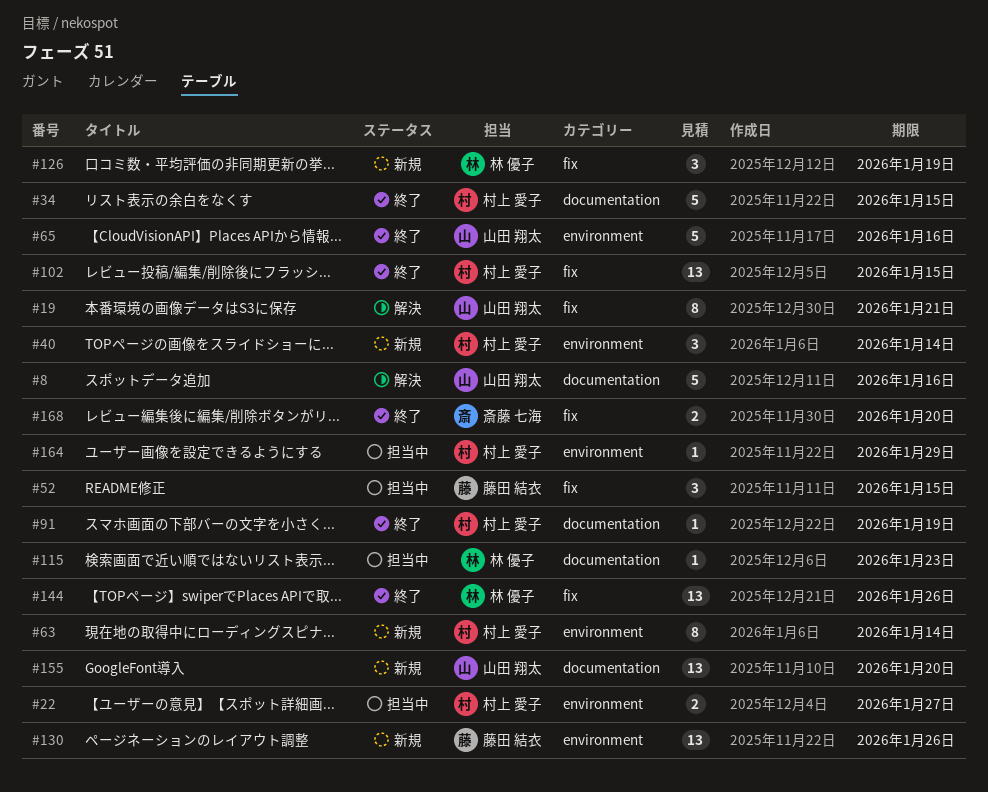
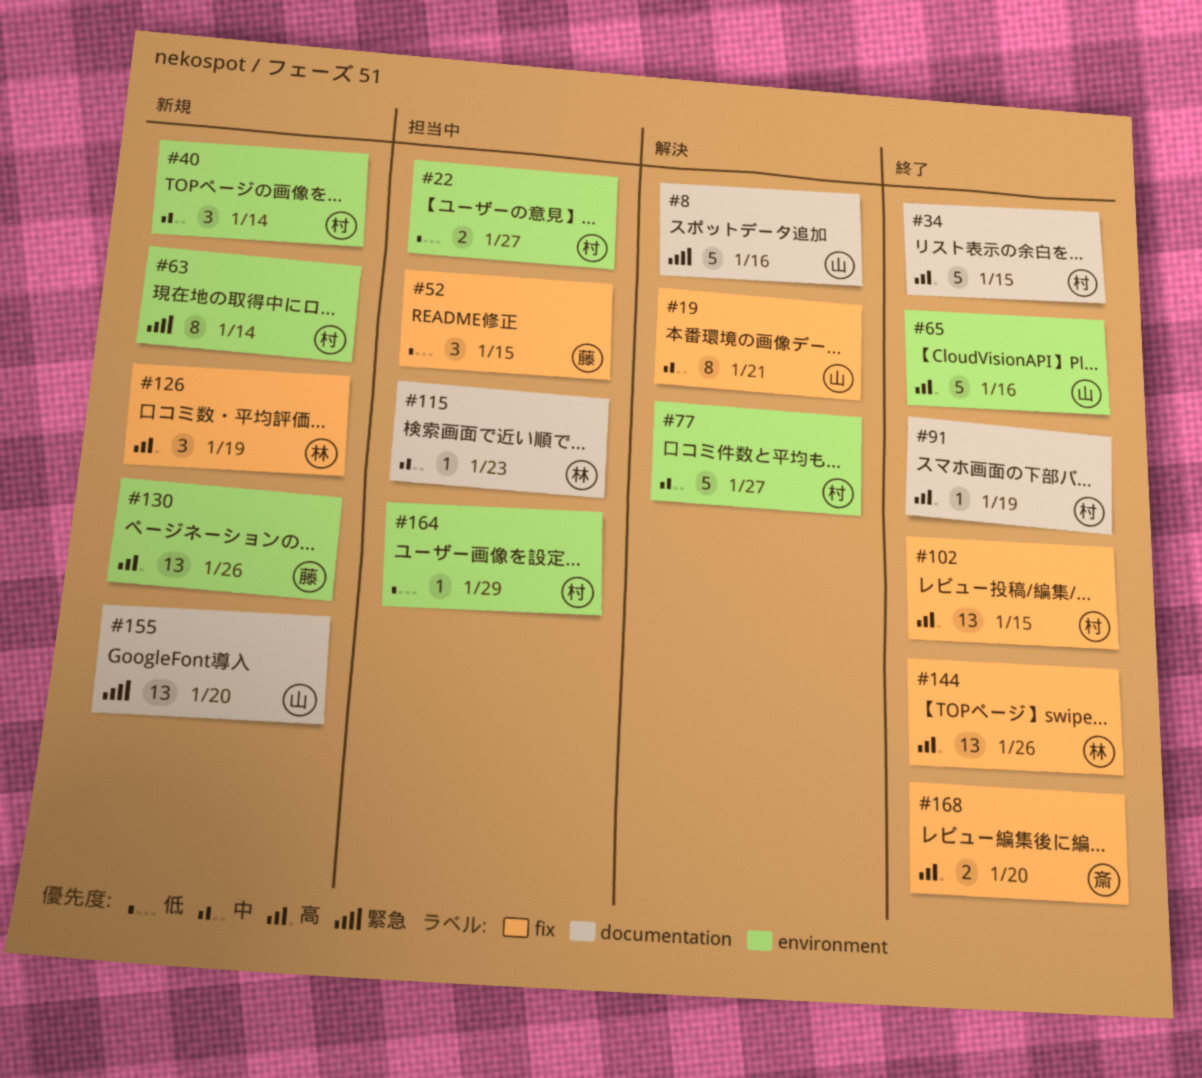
#77: none -> present

